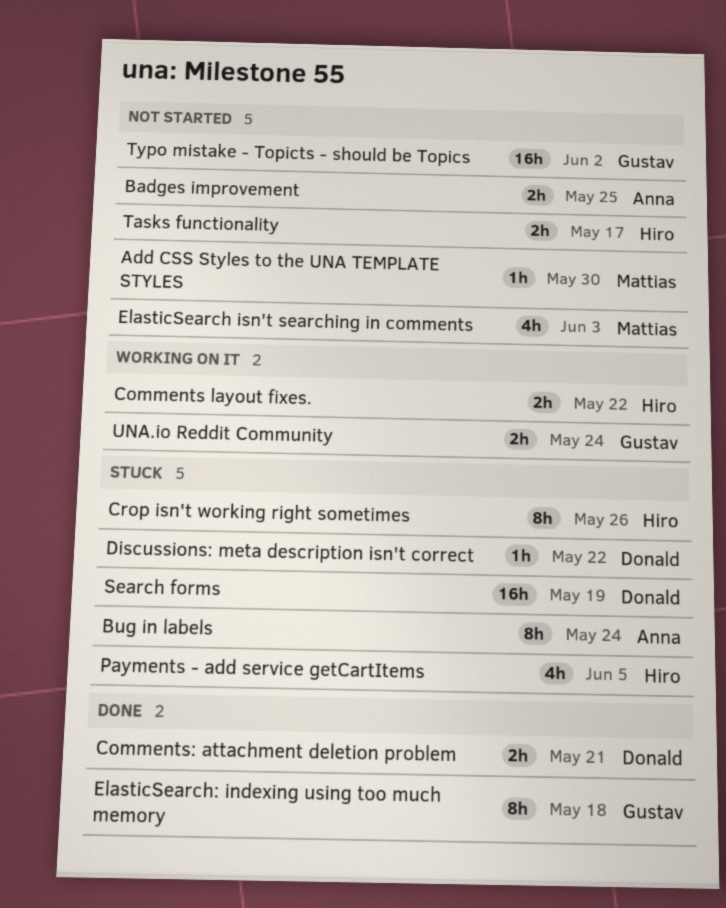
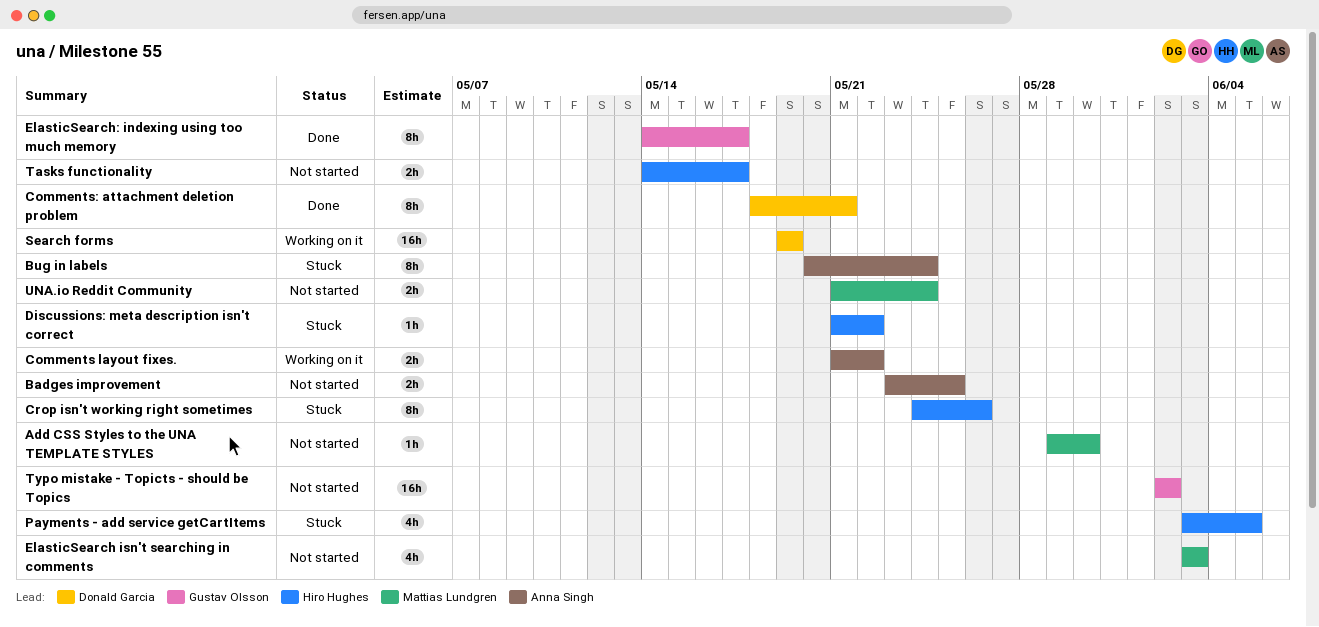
Comments layout fixes., owner: Hiro Hughes -> Anna Singh
Comments: attachment deletion problem, estimate: 2h -> 8h
Discussions: meta description isn't correct, owner: Donald Garcia -> Hiro Hughes
ElasticSearch: indexing using too much memory, due: May 18 -> May 17
Search forms, status: Stuck -> Working on it
UNA.io Reddit Community, status: Working on it -> Not started
UNA.io Reddit Community, owner: Gustav Olsson -> Mattias Lundgren

